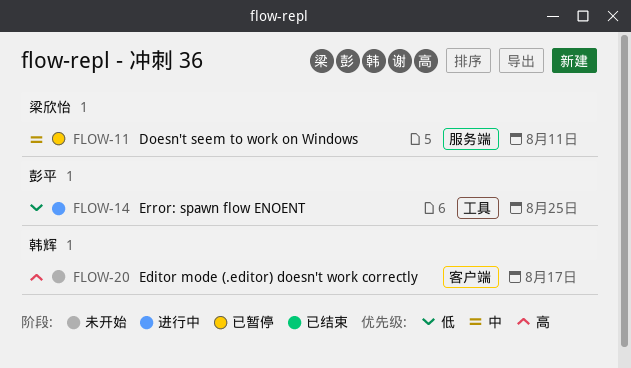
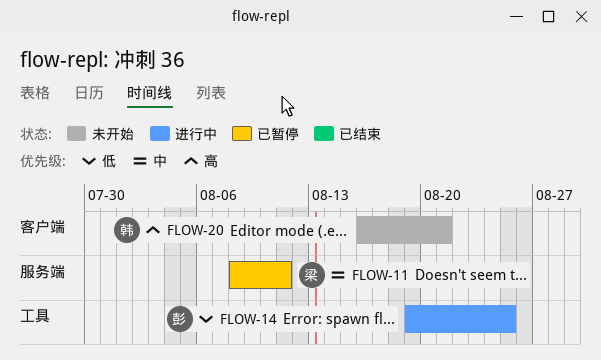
FLOW-20, due: Aug 17 -> Aug 21

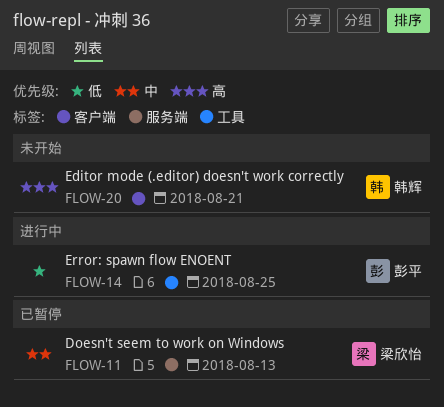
FLOW-11, due: Aug 11 -> Aug 13

